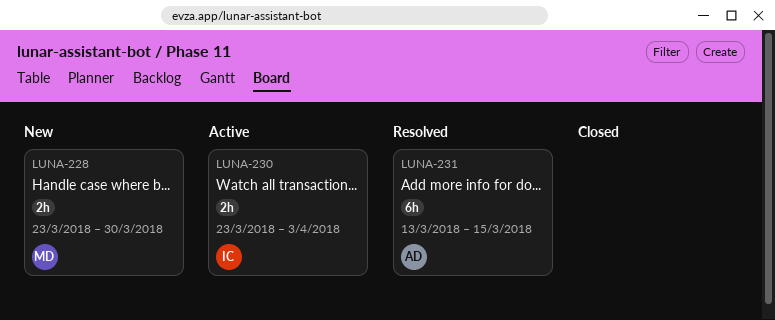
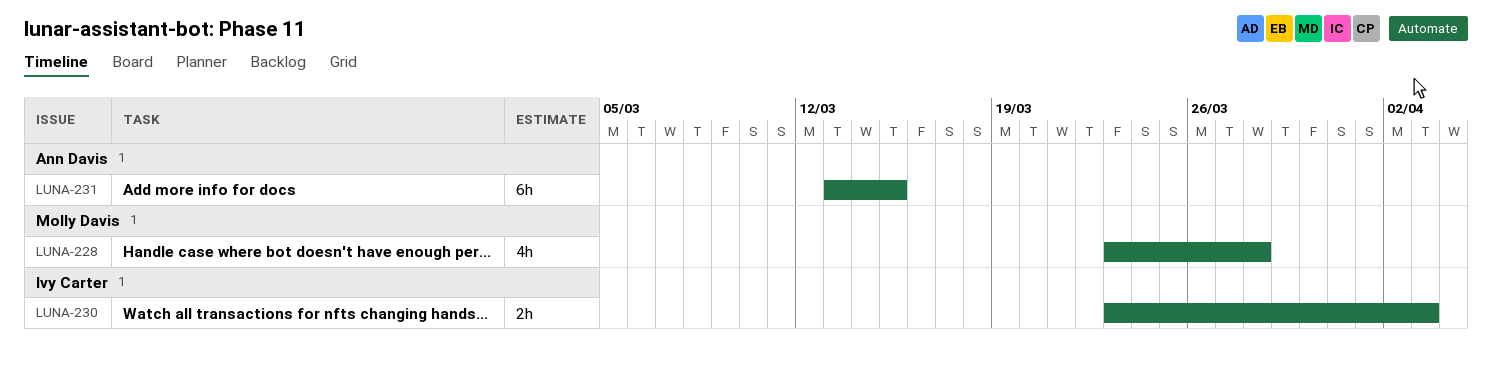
LUNA-228, estimate: 2h -> 4h
LUNA-228, due: Mar 30 -> Mar 28

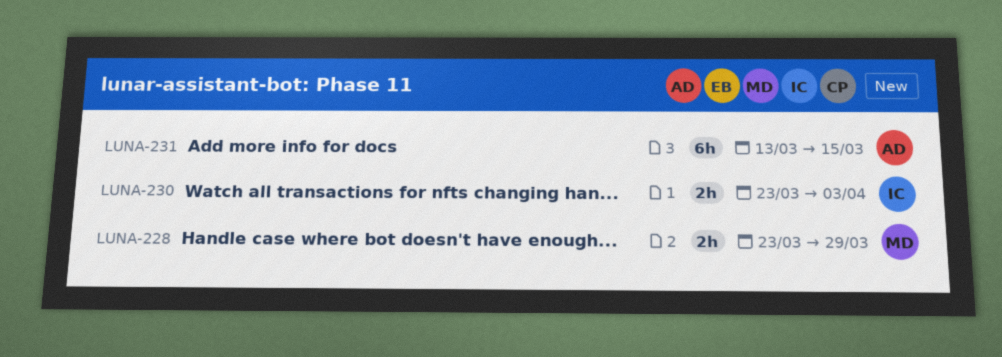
LUNA-228, estimate: 4h -> 2h
LUNA-228, due: Mar 28 -> Mar 29

